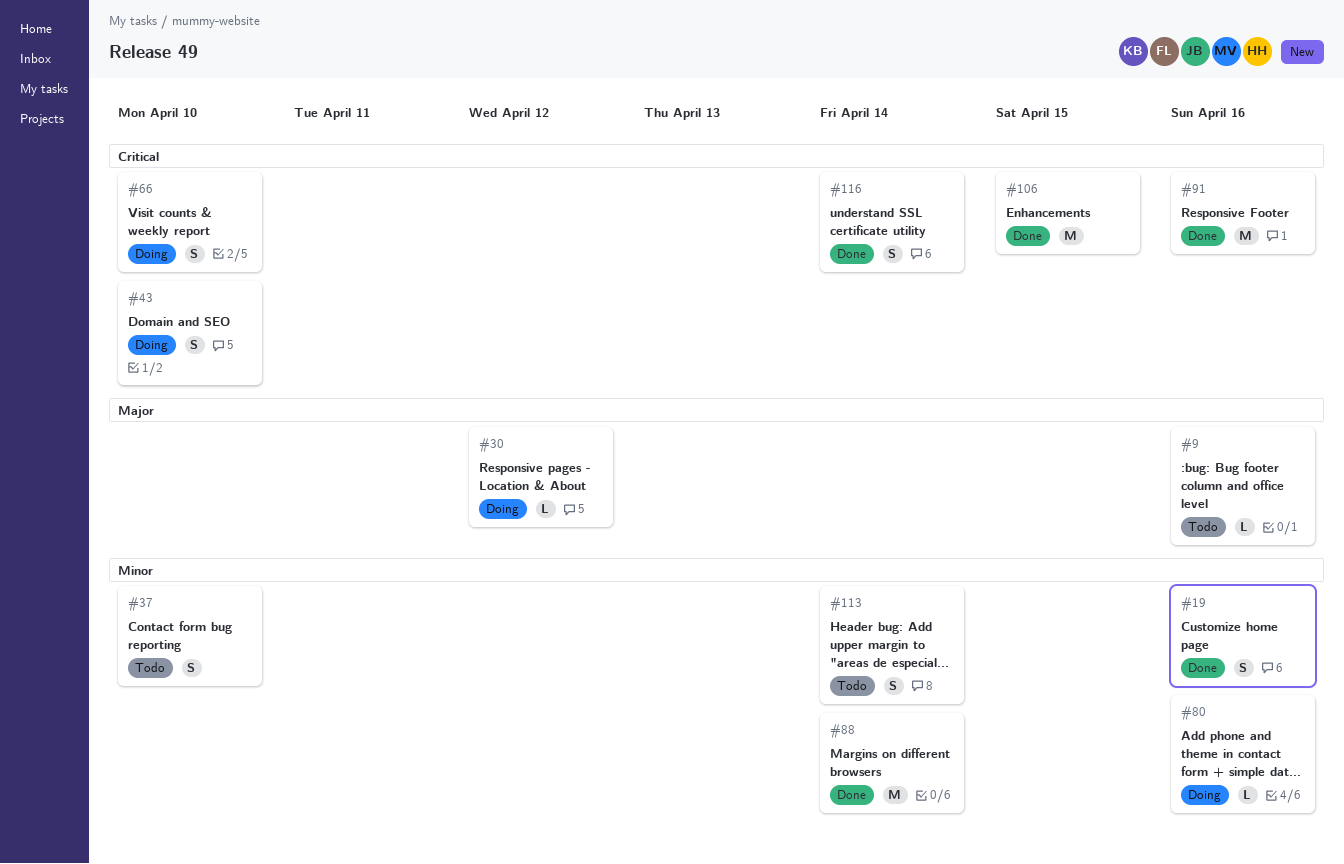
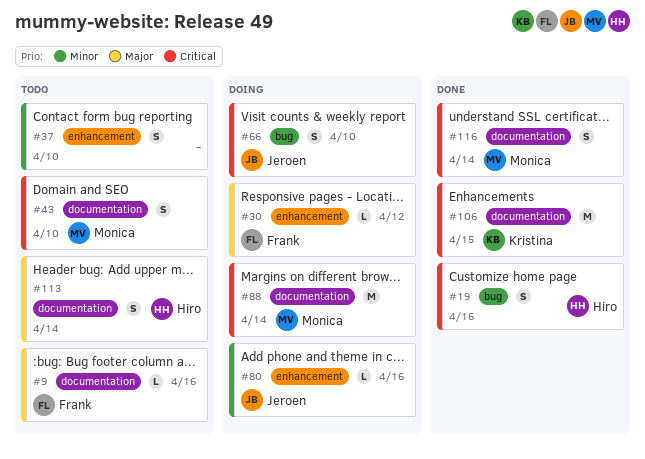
#19, priority: Minor -> Critical
#43, status: Doing -> Todo
#88, status: Done -> Doing
#88, priority: Minor -> Critical
#91: present -> none
#113, priority: Minor -> Major

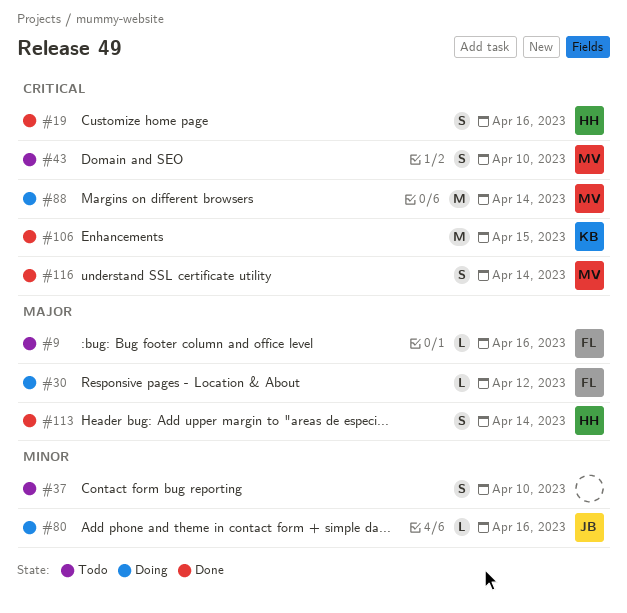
#66: present -> none
#113, status: Todo -> Done

